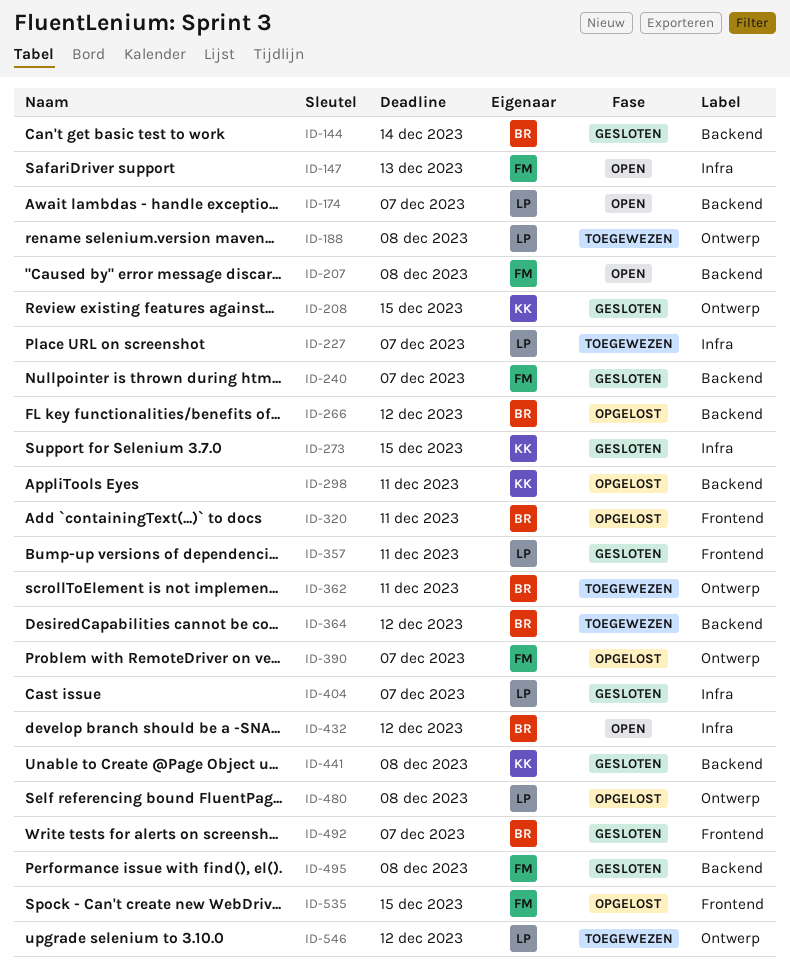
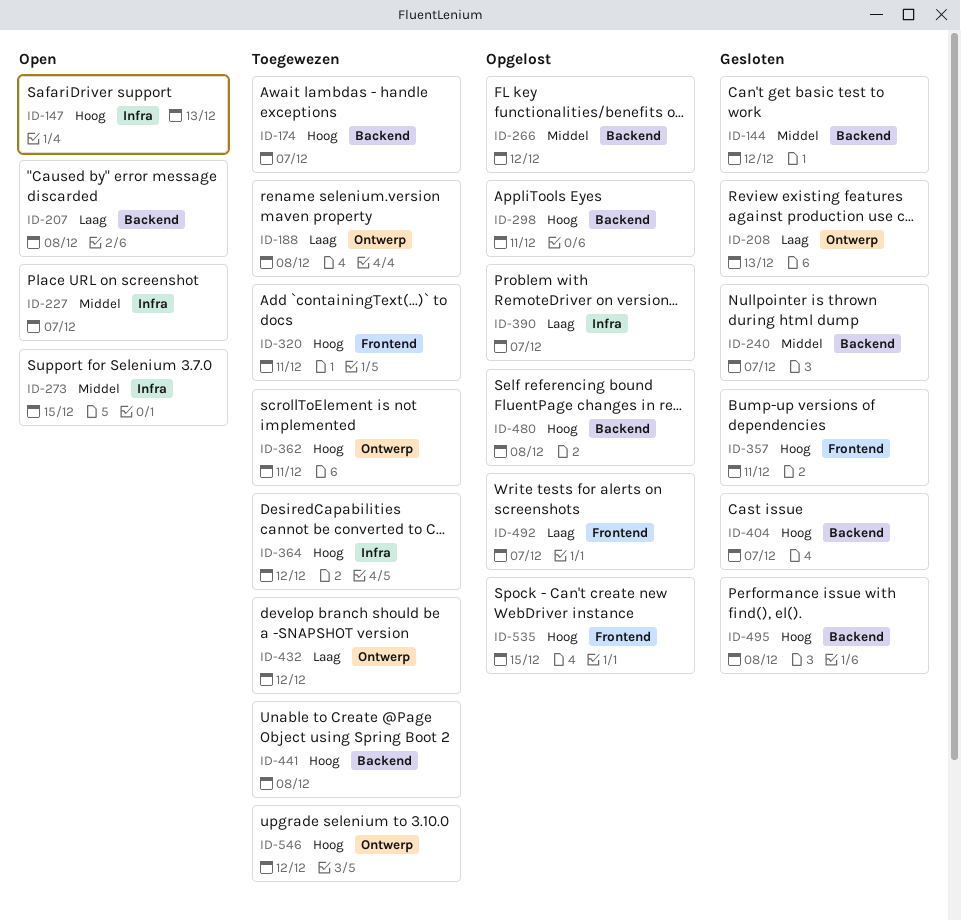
ID-144, due: Dec 14 -> Dec 12
ID-174, status: Open -> Toegewezen
ID-208, due: Dec 15 -> Dec 13
ID-227, status: Toegewezen -> Open
ID-273, status: Gesloten -> Open
ID-320, status: Opgelost -> Toegewezen
ID-364, label: Backend -> Infra
ID-390, label: Ontwerp -> Infra
ID-404, label: Infra -> Backend
ID-432, status: Open -> Toegewezen
ID-432, label: Infra -> Ontwerp
ID-441, status: Gesloten -> Toegewezen
ID-480, label: Ontwerp -> Backend
ID-492, status: Gesloten -> Opgelost

